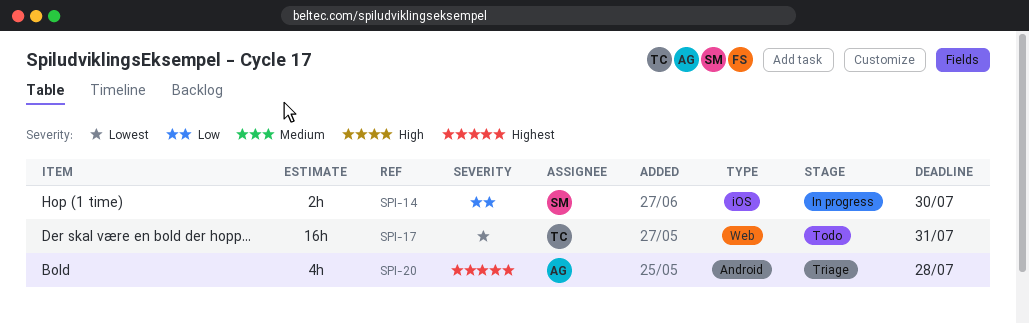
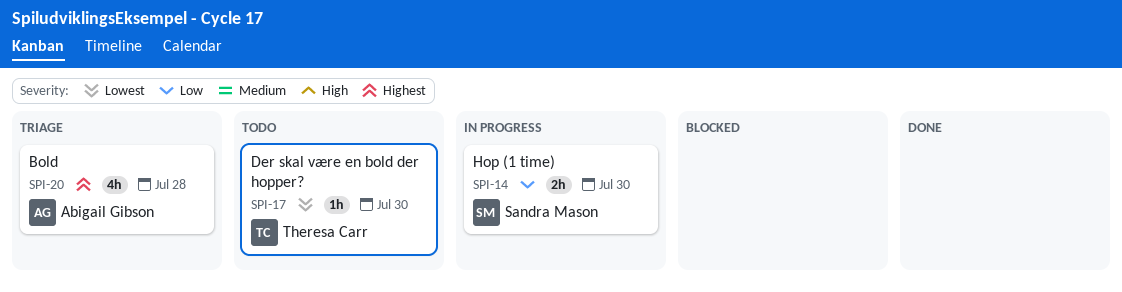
SPI-17, estimate: 16h -> 1h
SPI-17, due: Jul 31 -> Jul 30

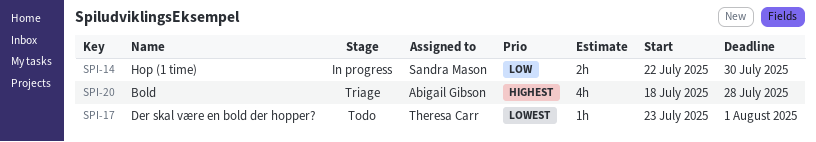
SPI-17, due: Jul 30 -> Aug 1

